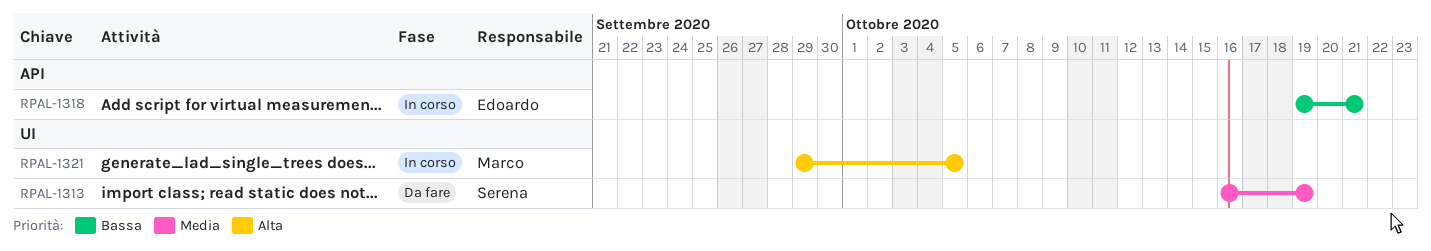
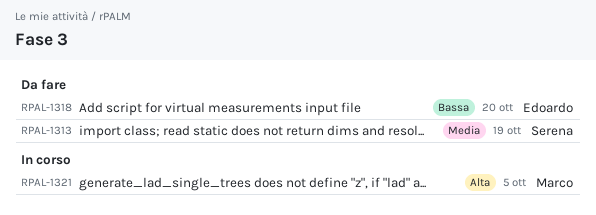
RPAL-1318, status: In corso -> Da fare
RPAL-1318, due: Oct 21 -> Oct 20

